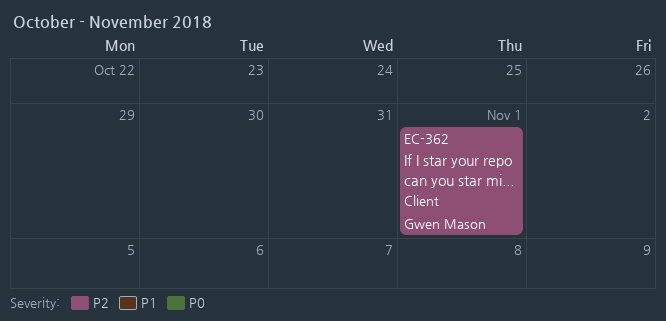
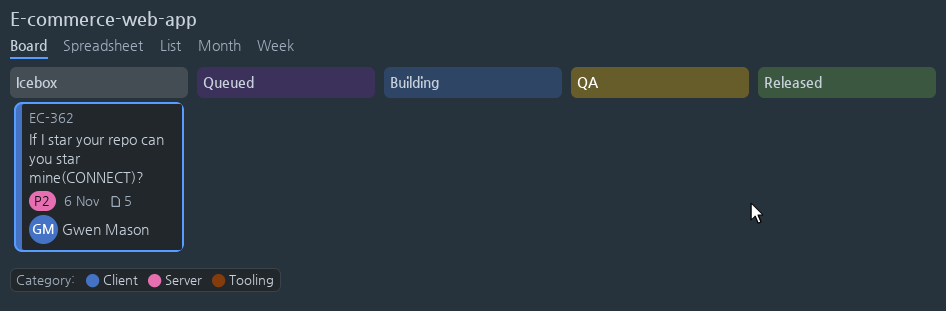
EC-362, due: Nov 1 -> Nov 6

